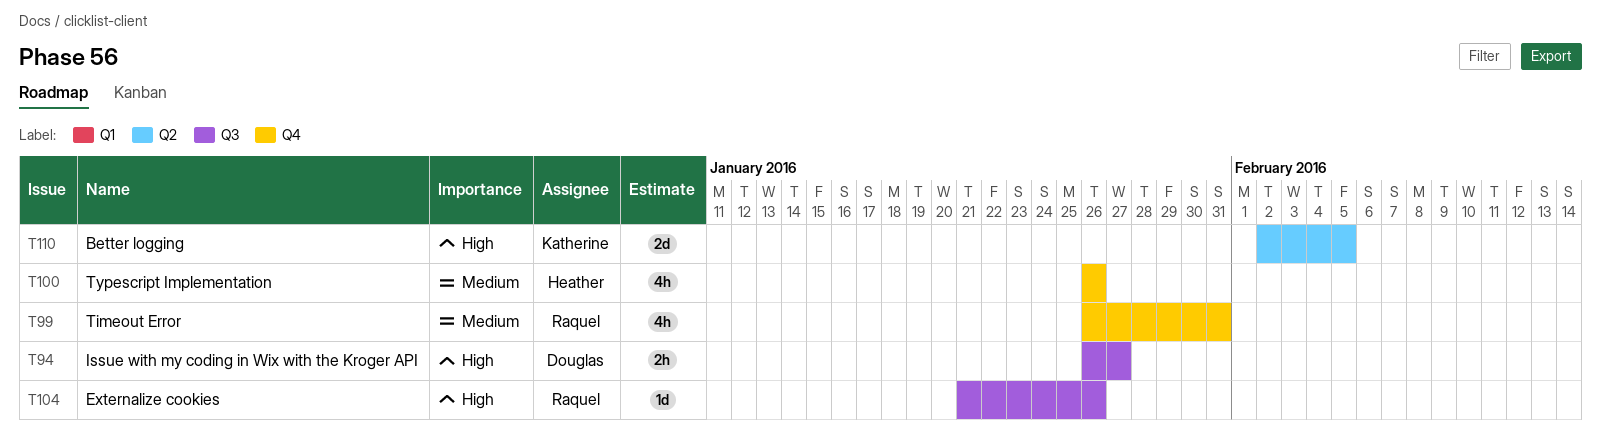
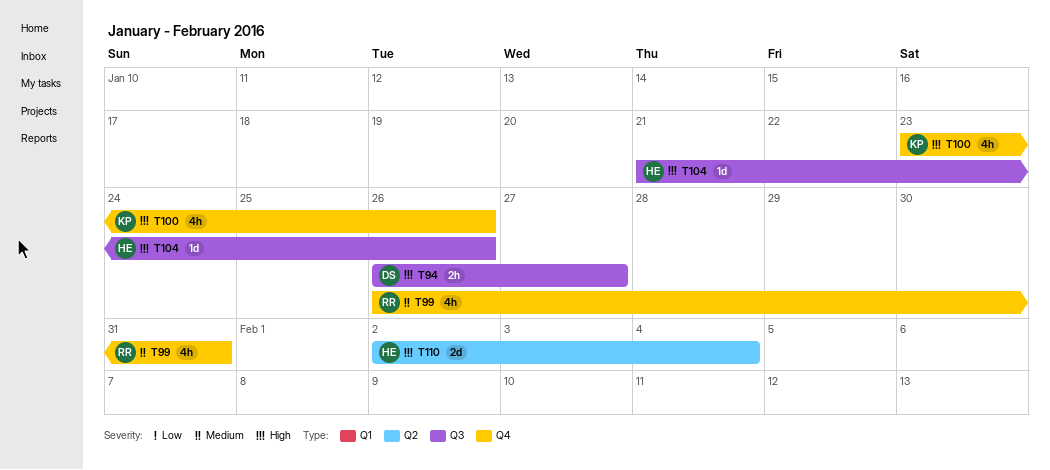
T100, owner: Heather -> Katherine
T100, priority: Medium -> High
T100, start: Jan 26 -> Jan 23
T104, owner: Raquel -> Heather
T110, owner: Katherine -> Heather
T110, due: Feb 5 -> Feb 4

